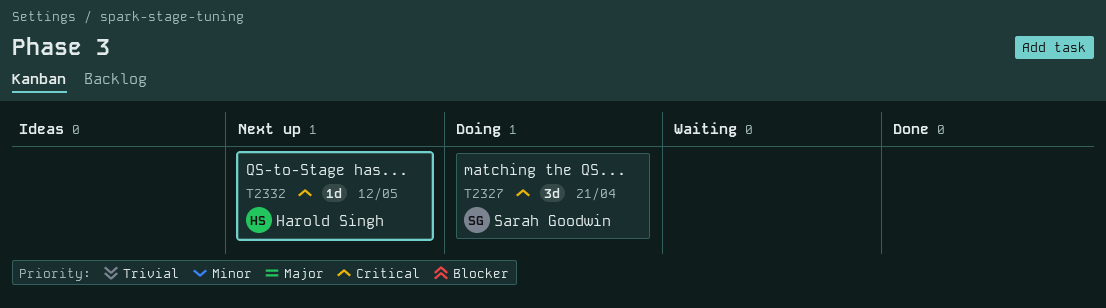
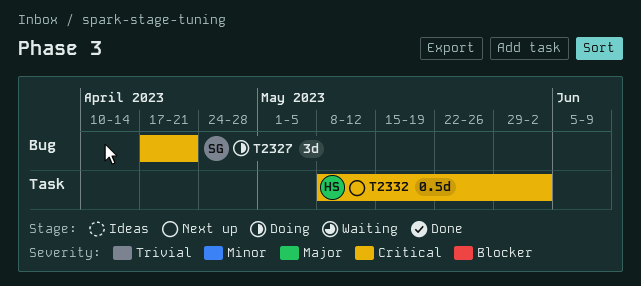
T2332, estimate: 1d -> 0.5d
T2332, due: May 12 -> Jun 2

